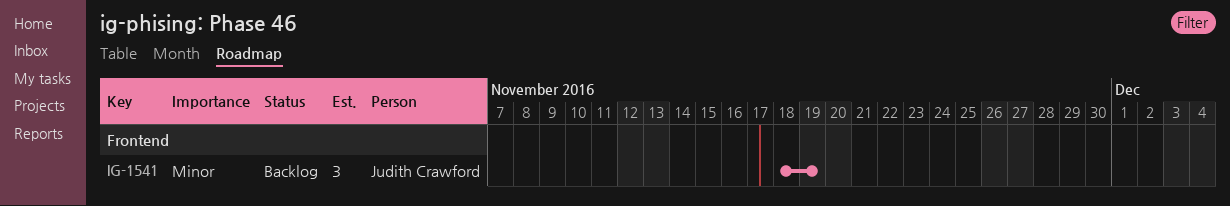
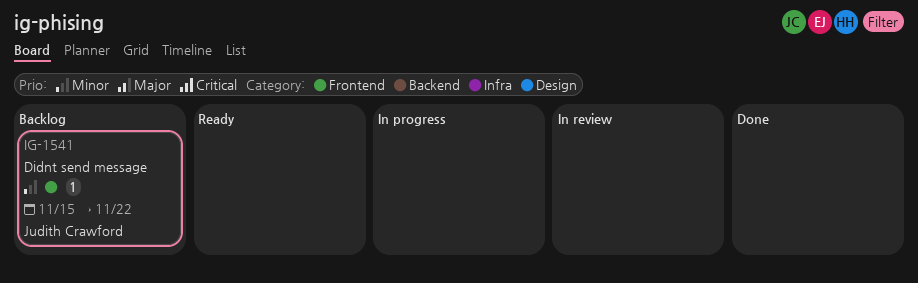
IG-1541, estimate: 3 -> 1
IG-1541, start: Nov 18 -> Nov 15
IG-1541, due: Nov 19 -> Nov 22

